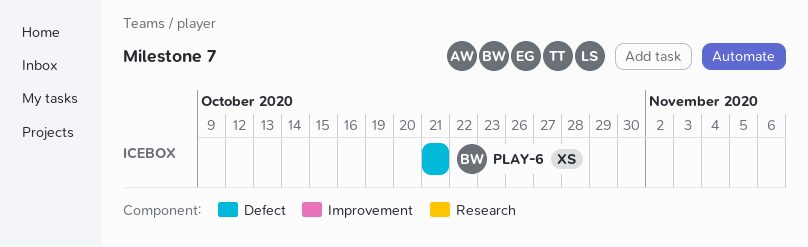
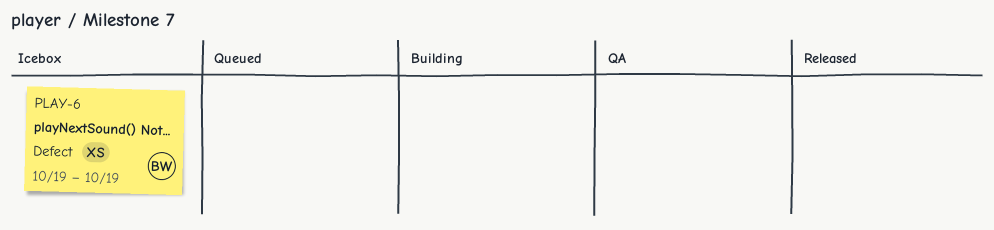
PLAY-6, start: Oct 21 -> Oct 19
PLAY-6, due: Oct 21 -> Oct 19

